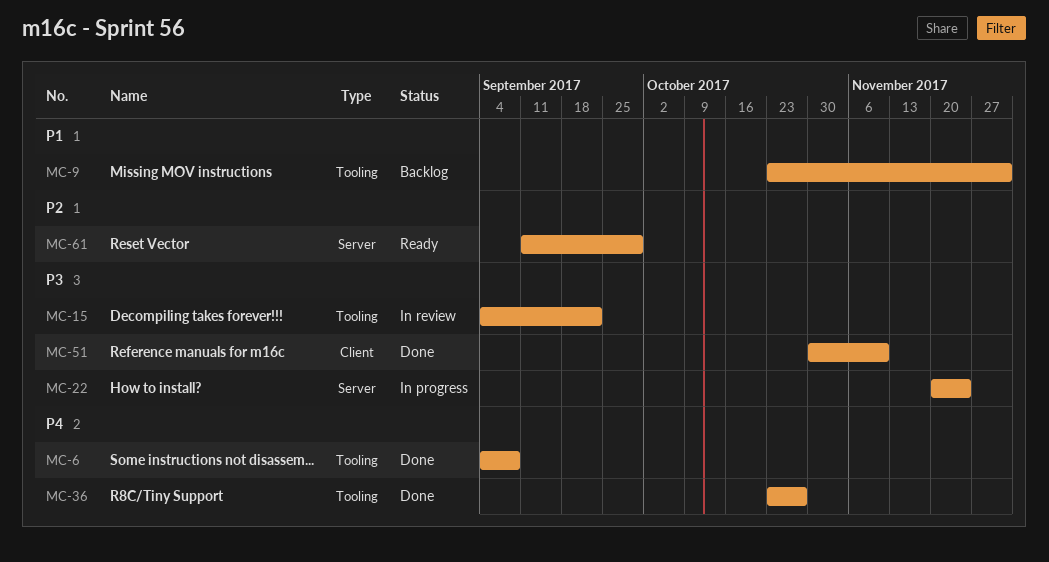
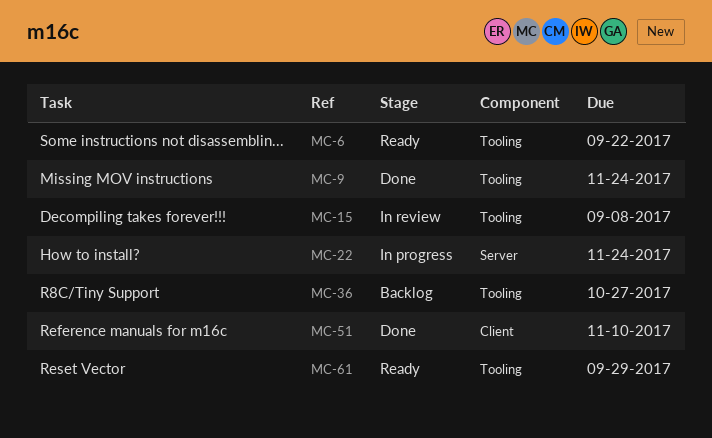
MC-6, status: Done -> Ready
MC-6, due: Sep 8 -> Sep 22
MC-9, status: Backlog -> Done
MC-9, due: Dec 1 -> Nov 24
MC-15, due: Sep 22 -> Sep 8
MC-36, status: Done -> Backlog
MC-61, label: Server -> Tooling

